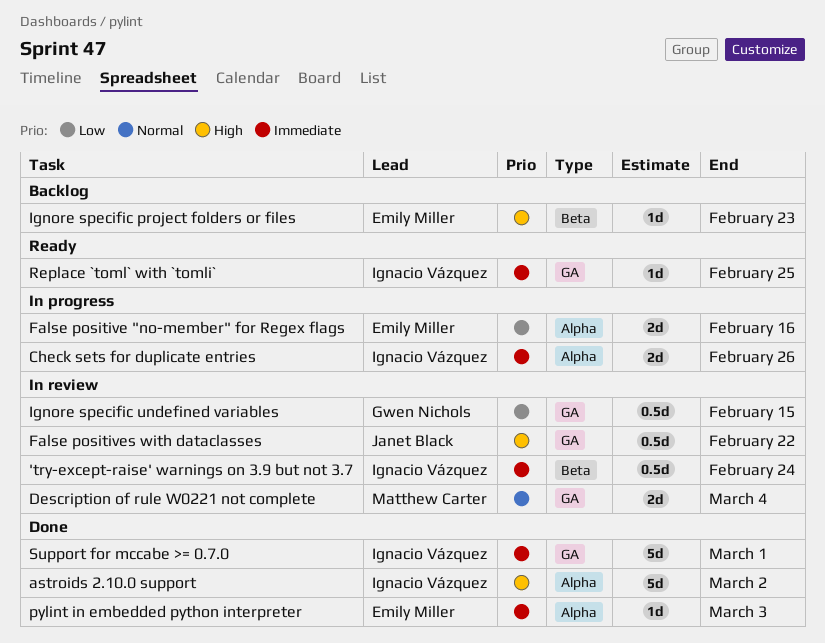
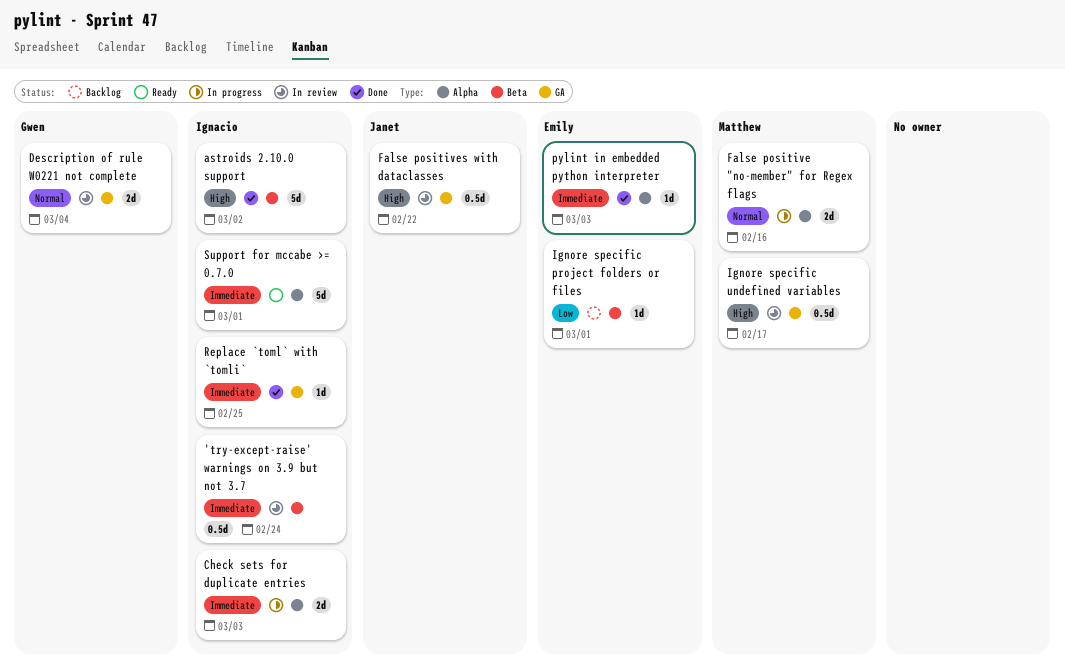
astroids 2.10.0 support, label: Alpha -> Beta
Check sets for duplicate entries, due: Feb 26 -> Mar 3
Description of rule W0221 not complete, owner: Matthew Carter -> Gwen Nichols
False positive "no-member" for Regex flags, owner: Emily Miller -> Matthew Carter
False positive "no-member" for Regex flags, priority: Low -> Normal
Ignore specific project folders or files, priority: High -> Low
Ignore specific project folders or files, due: Feb 23 -> Mar 1
Ignore specific undefined variables, owner: Gwen Nichols -> Matthew Carter
Ignore specific undefined variables, priority: Low -> High
Ignore specific undefined variables, due: Feb 15 -> Feb 17
Replace `toml` with `tomli`, status: Ready -> Done
Support for mccabe >= 0.7.0, status: Done -> Ready
Support for mccabe >= 0.7.0, label: GA -> Alpha

